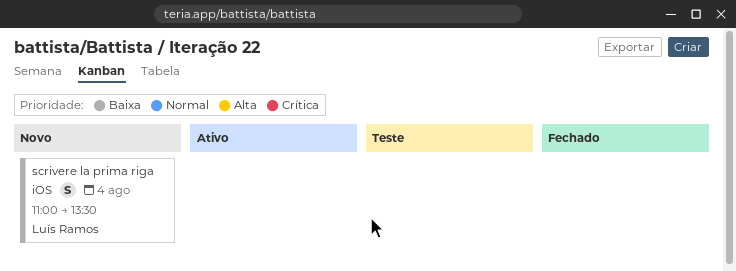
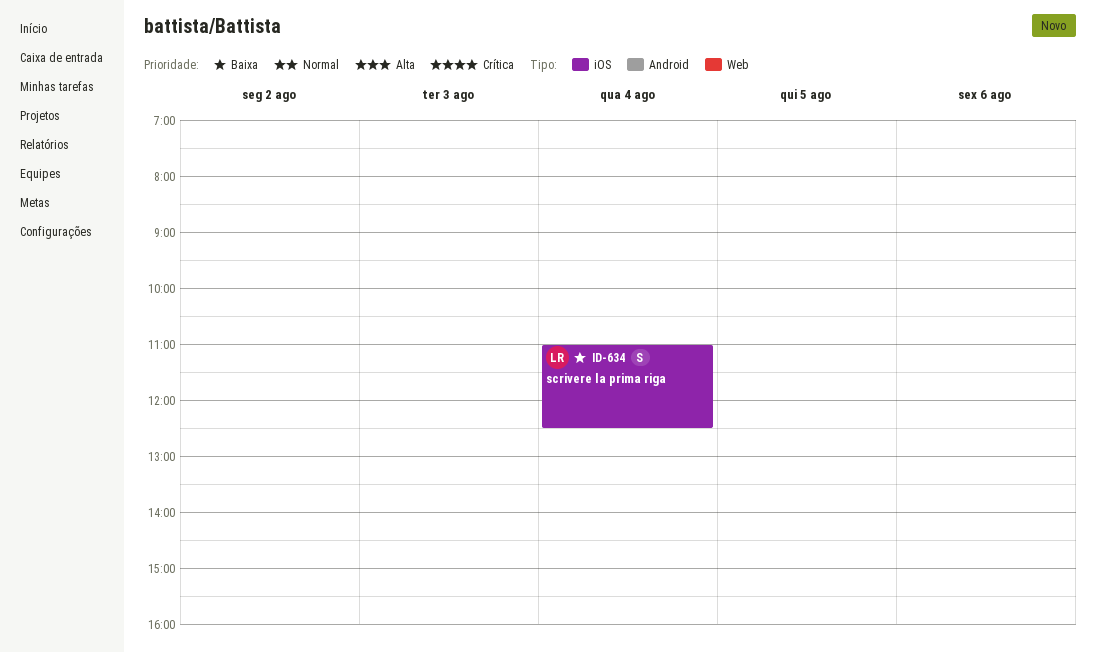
scrivere la prima riga, ends: 13:30 -> 12:30

